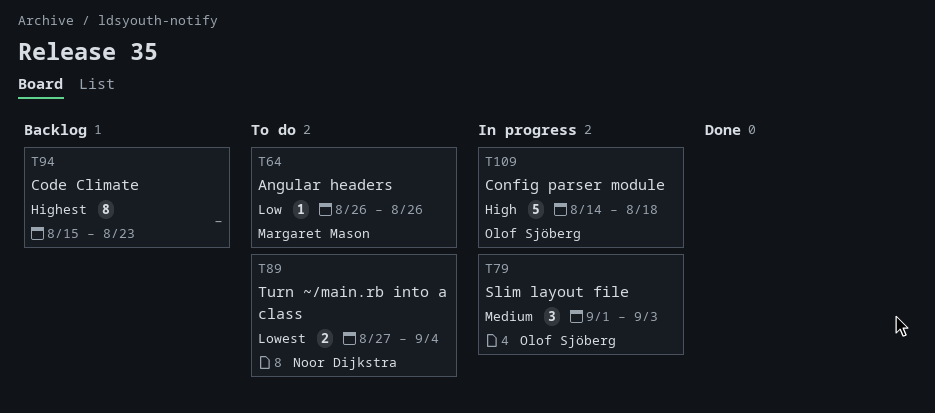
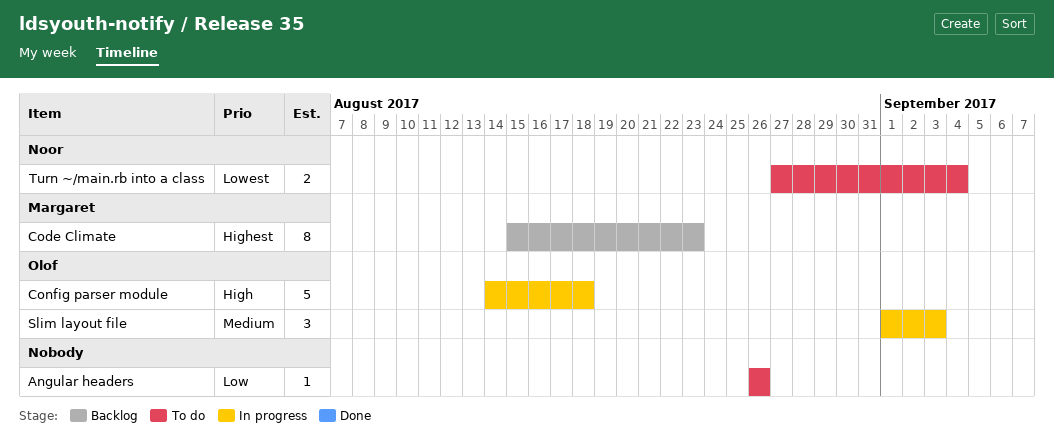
Angular headers, owner: Margaret Mason -> none
Code Climate, owner: none -> Margaret Mason

